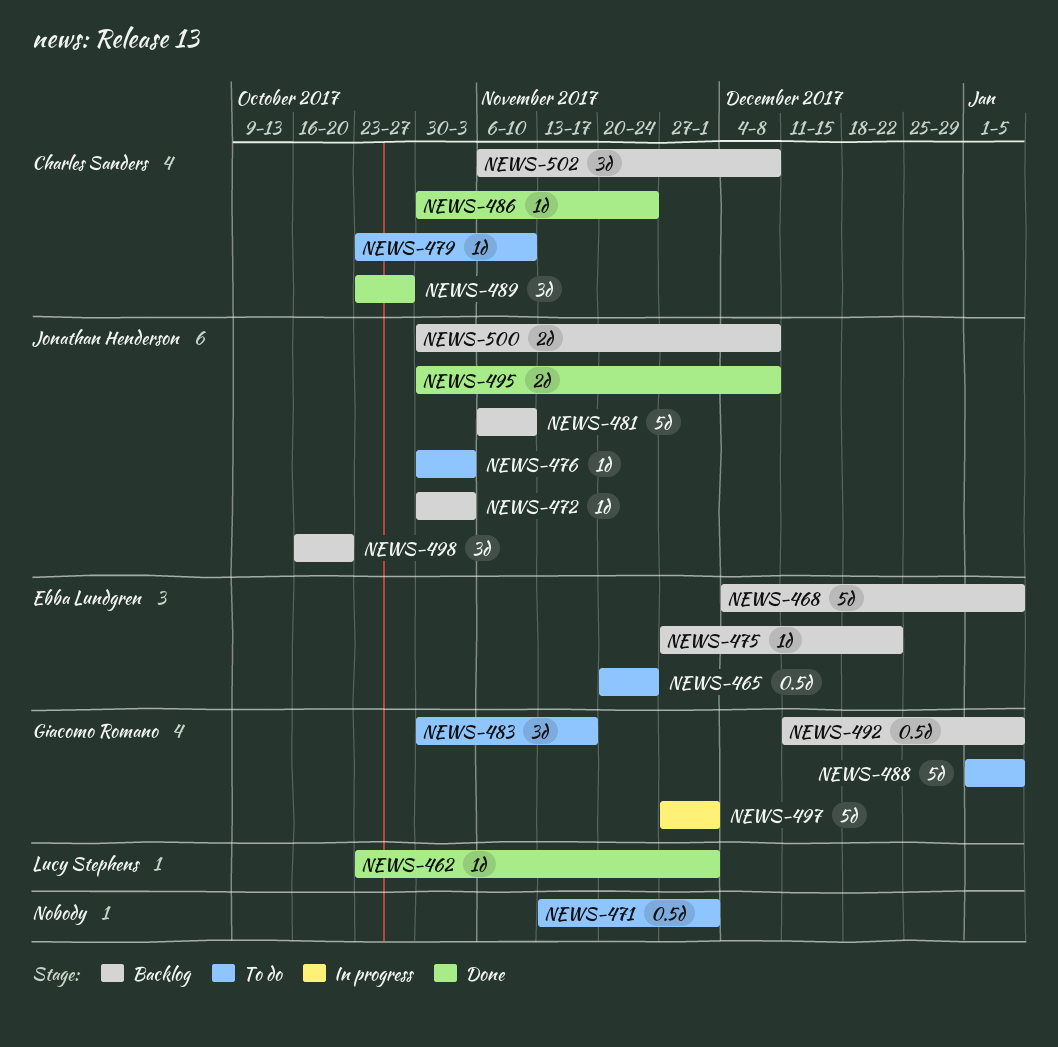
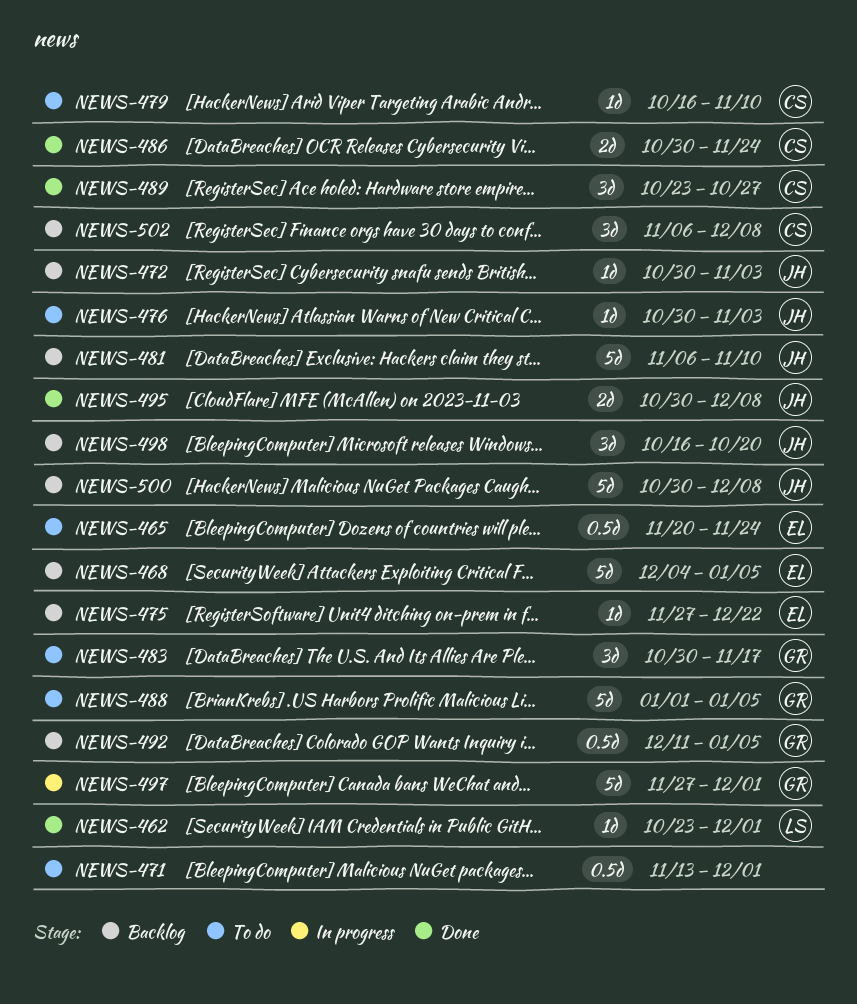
NEWS-479, start: Oct 23 -> Oct 16
NEWS-486, estimate: 1d -> 2d
NEWS-500, estimate: 2d -> 5d

